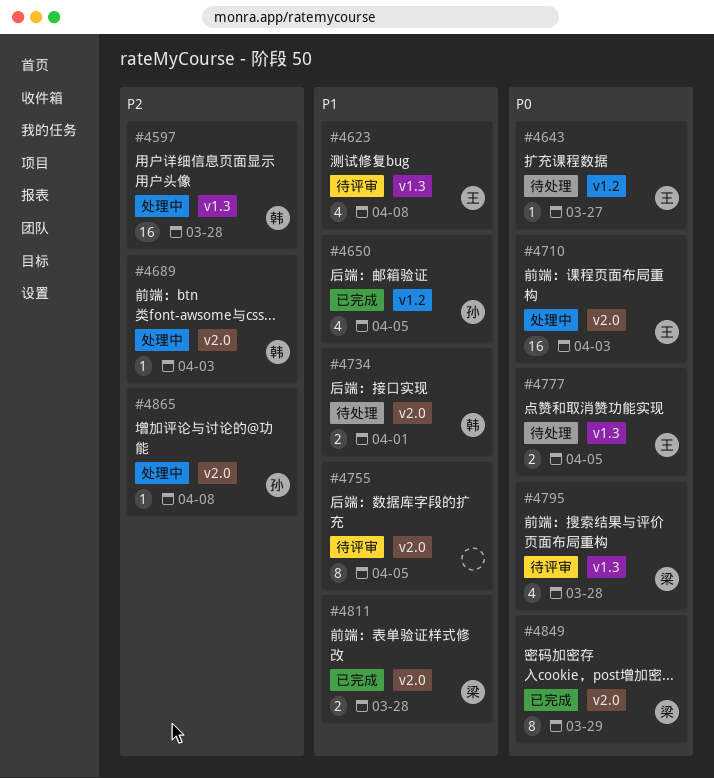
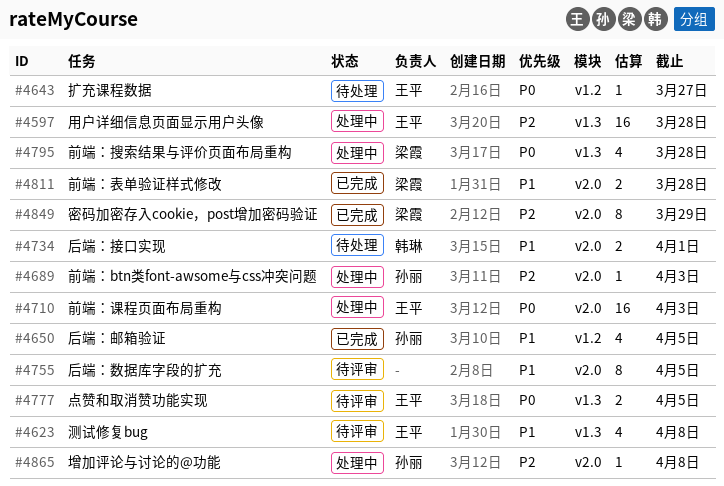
#4597, owner: 韩琳 -> 王平
#4689, owner: 韩琳 -> 孙丽
#4777, status: 待处理 -> 待评审
#4795, status: 待评审 -> 处理中
#4849, priority: P0 -> P2

